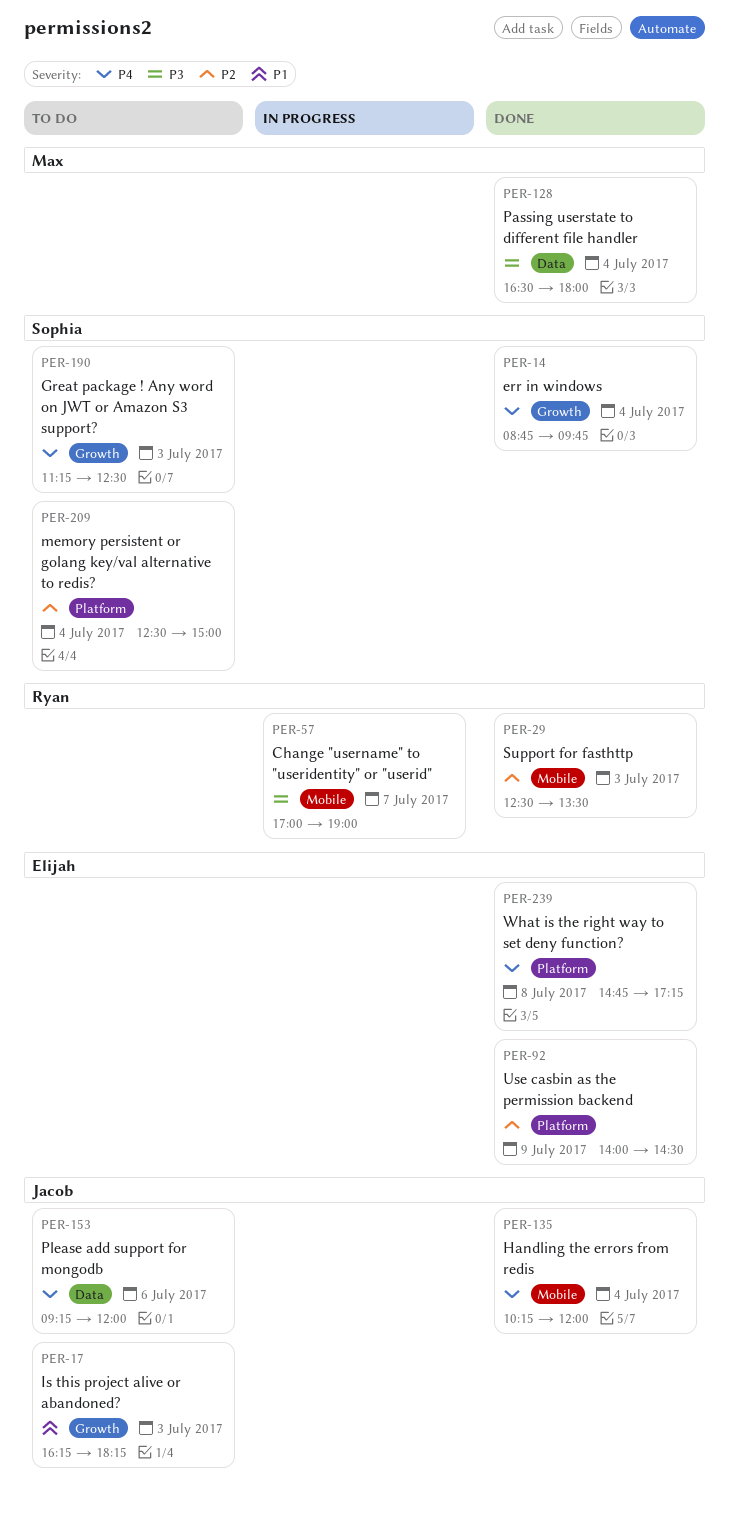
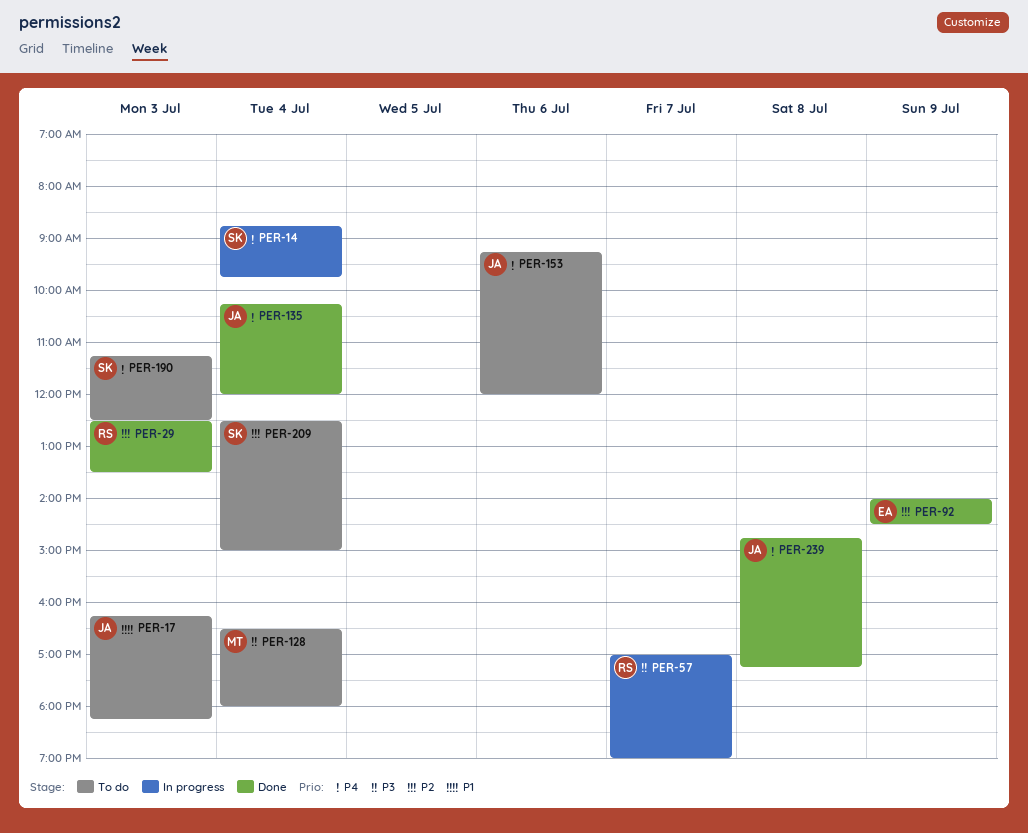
PER-14, status: Done -> In progress
PER-128, status: Done -> To do
PER-239, owner: Elijah -> Jacob

